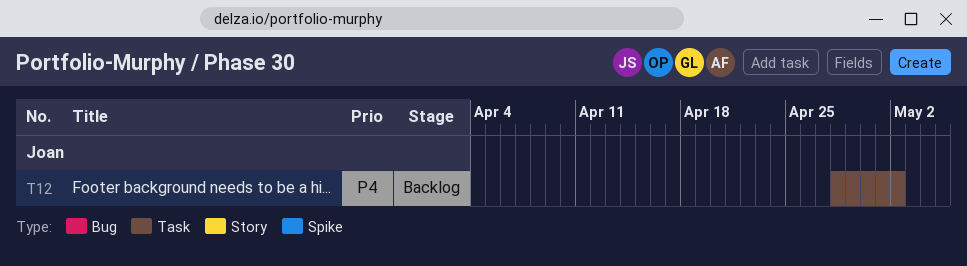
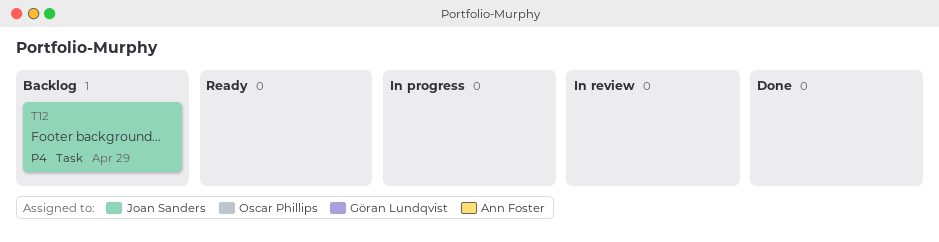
T12, due: May 2 -> Apr 29

